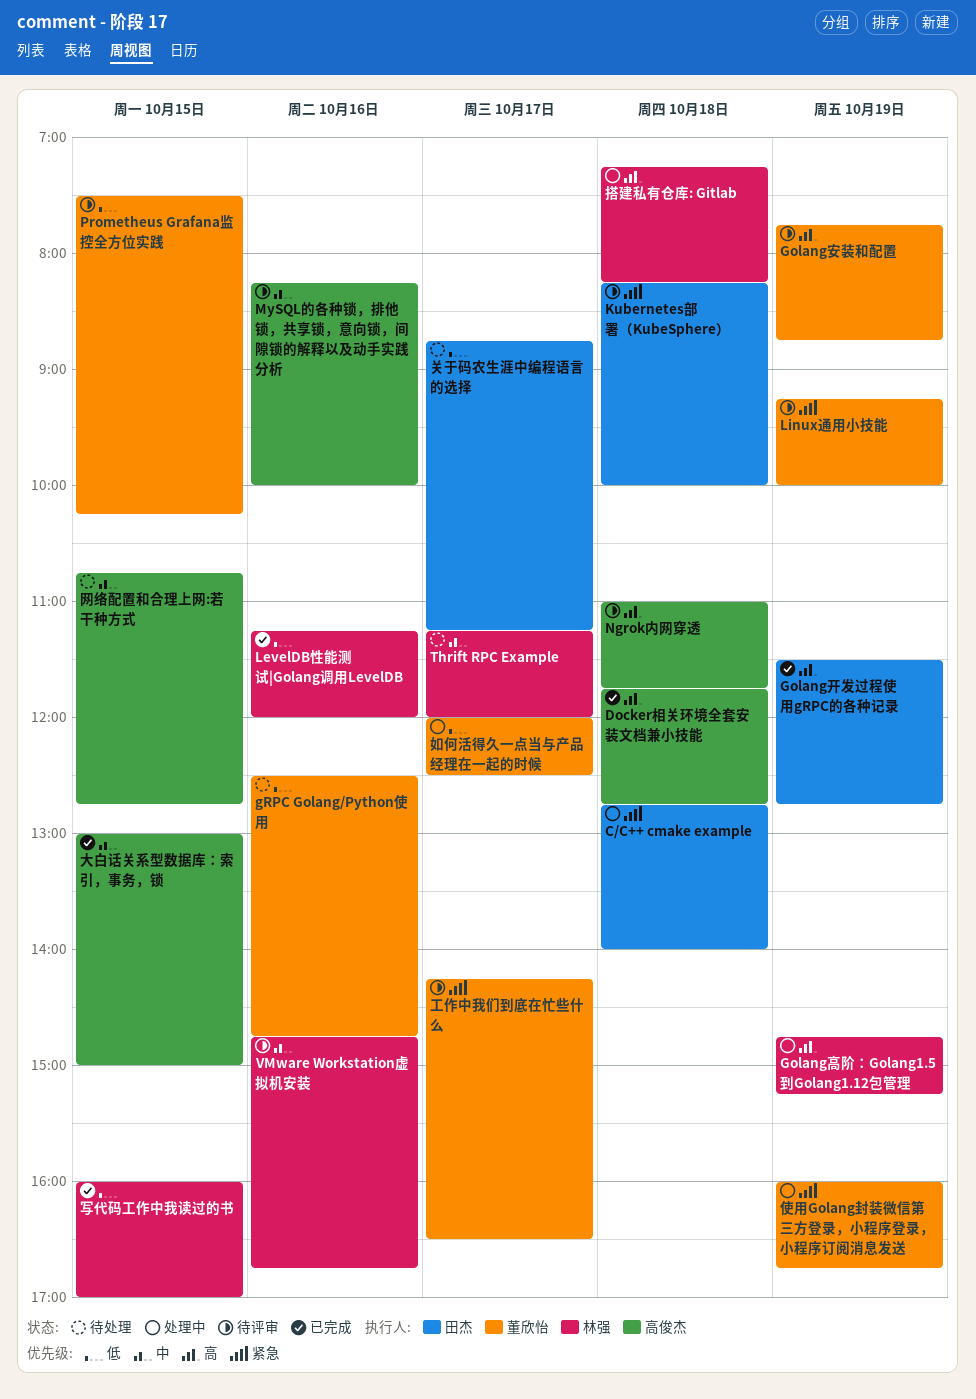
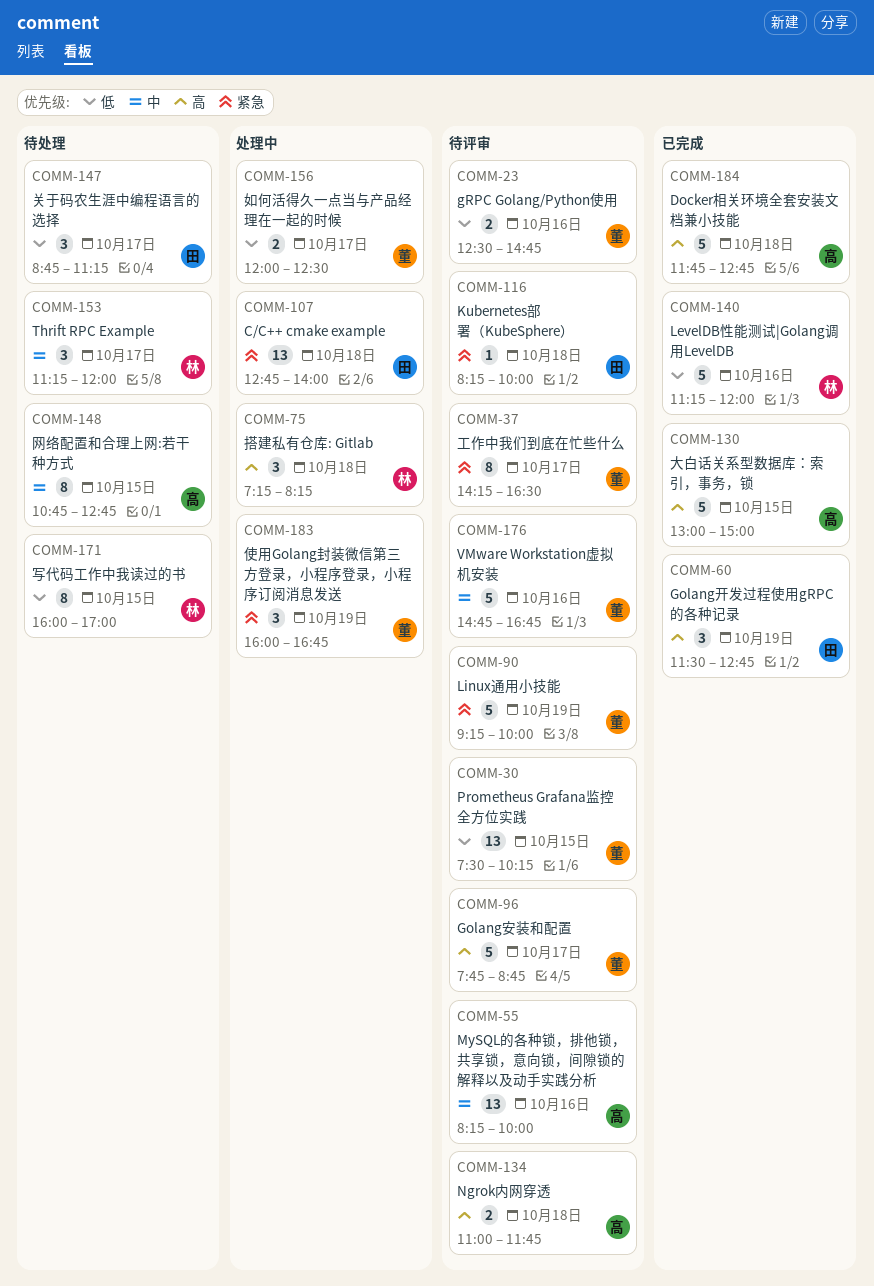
Golang安装和配置, day: Oct 19 -> Oct 17
Golang高阶：Golang1.5到Golang1.12包管理: present -> none
gRPC Golang/Python使用, status: 待处理 -> 待评审
VMware Workstation虚拟机安装, owner: 林强 -> 董欣怡
写代码工作中我读过的书, status: 已完成 -> 待处理
大白话关系型数据库：索引，事务，锁, priority: 中 -> 高

